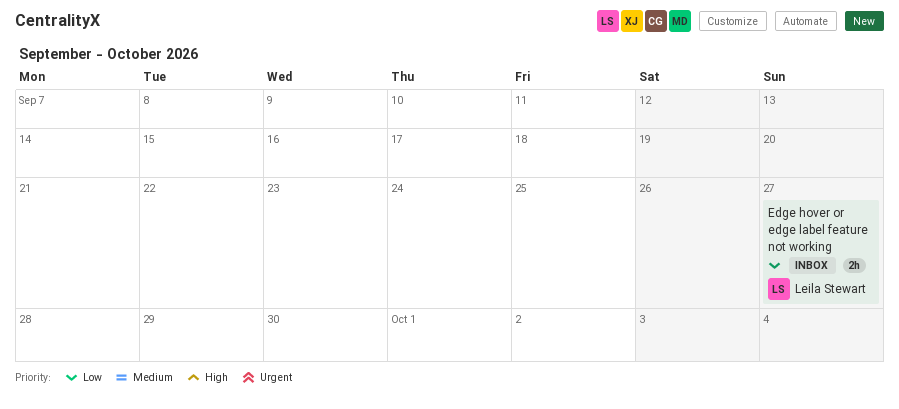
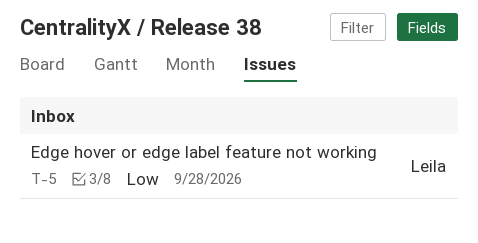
Edge hover or edge label feature not working, due: Sep 27 -> Sep 28

